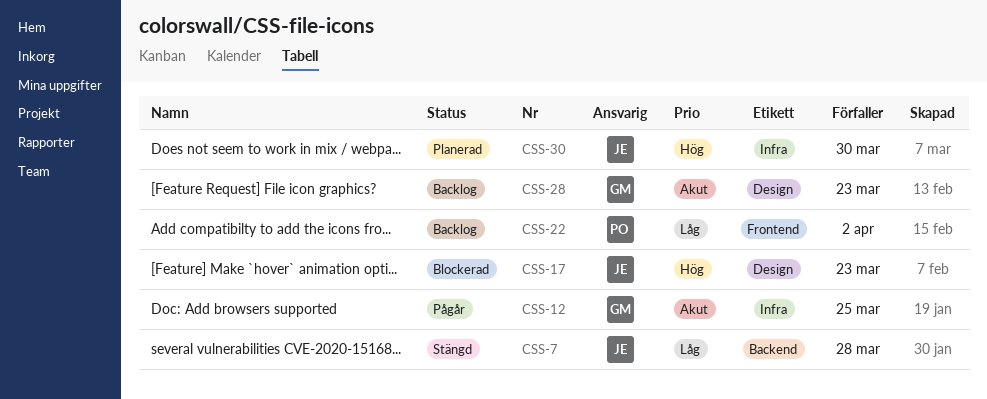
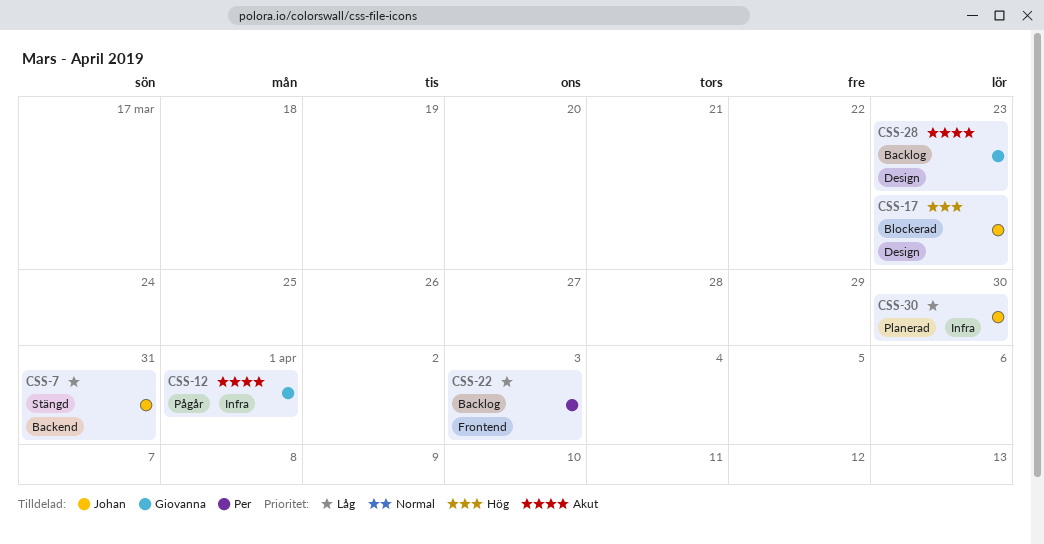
CSS-7, due: Mar 28 -> Mar 31
CSS-12, due: Mar 25 -> Apr 1
CSS-22, due: Apr 2 -> Apr 3
CSS-30, priority: Hög -> Låg

